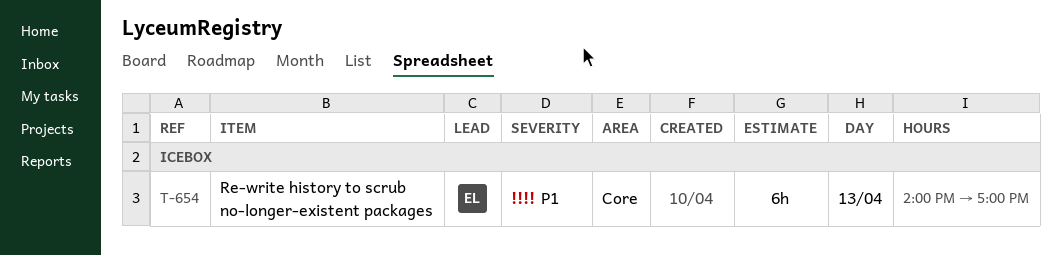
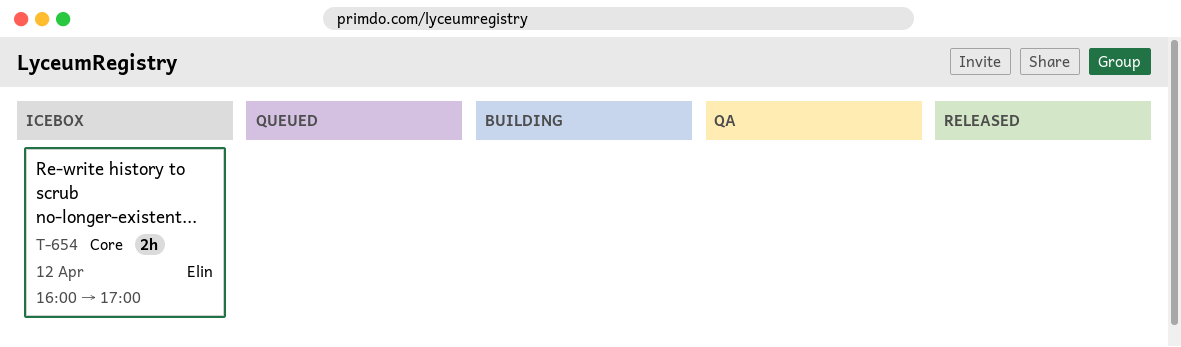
T-654, estimate: 6h -> 2h
T-654, day: Apr 13 -> Apr 12
T-654, begins: 14:00 -> 16:00

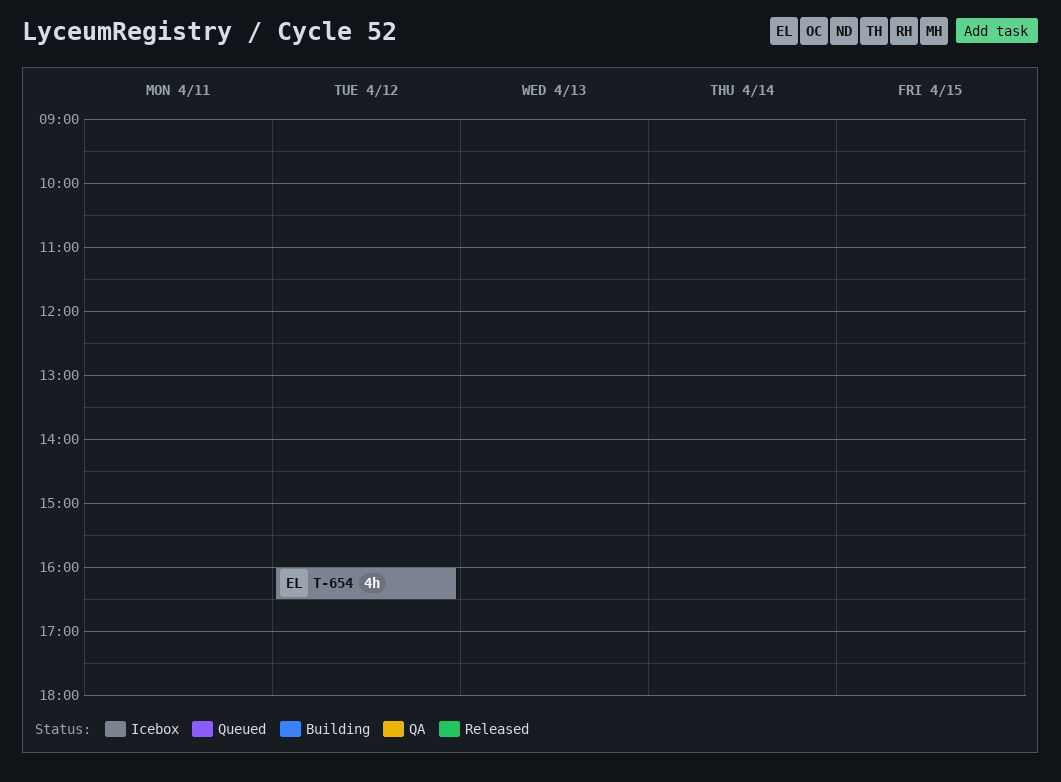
T-654, estimate: 2h -> 4h
T-654, ends: 17:00 -> 16:30

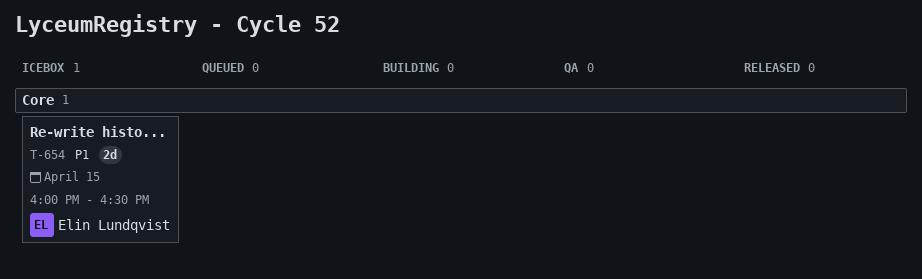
T-654, estimate: 4h -> 2d
T-654, day: Apr 12 -> Apr 15

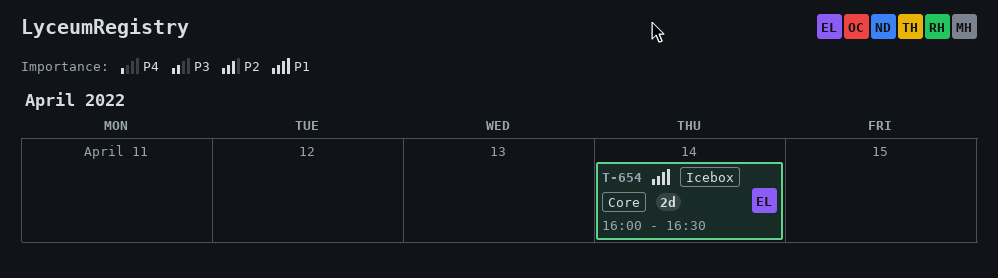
T-654, day: Apr 15 -> Apr 14

